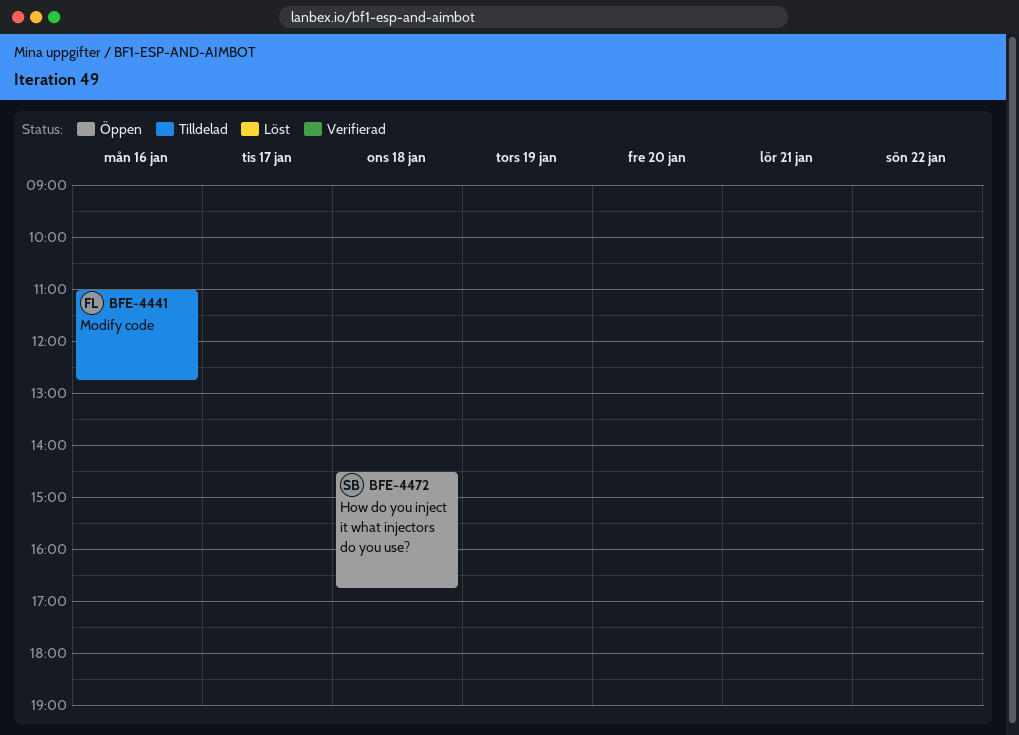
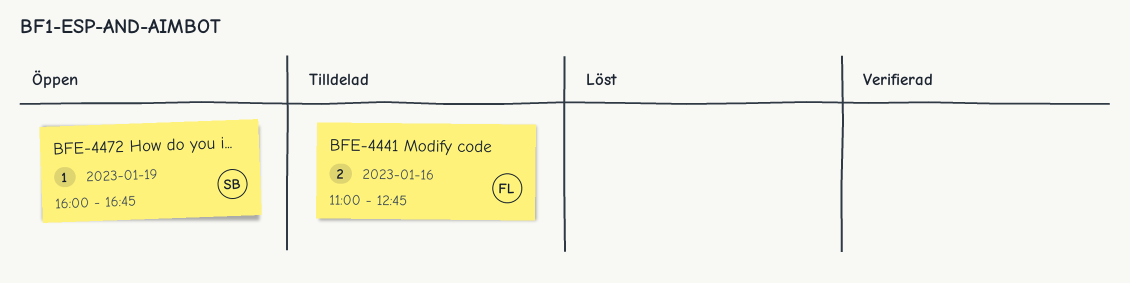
BFE-4472, day: Jan 18 -> Jan 19
BFE-4472, begins: 14:30 -> 16:00

